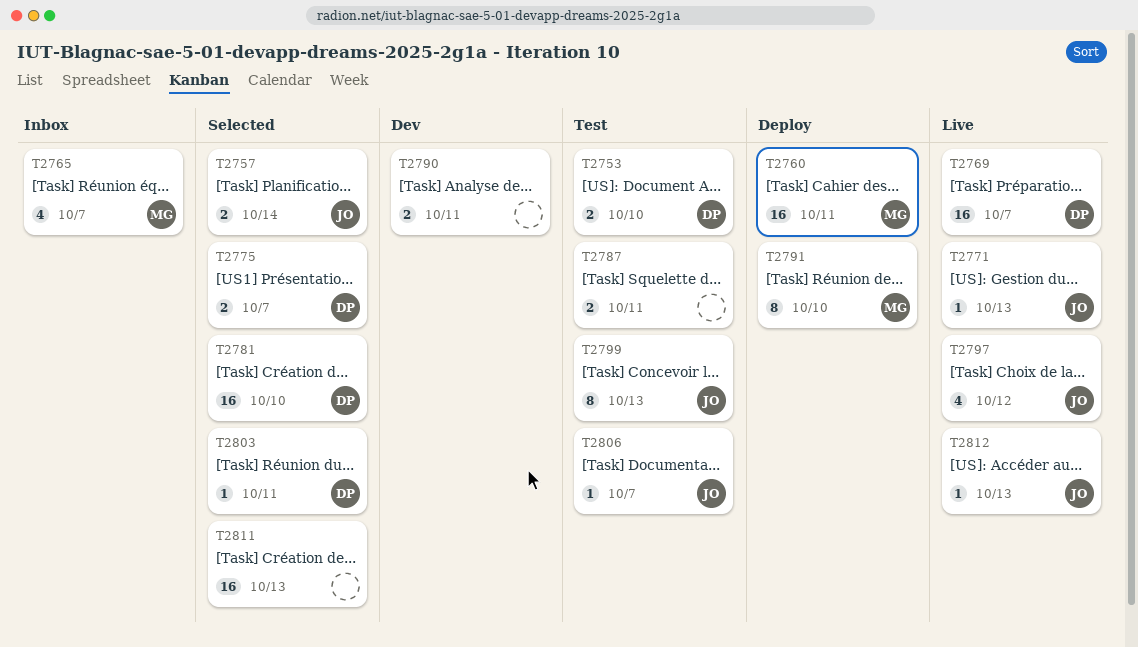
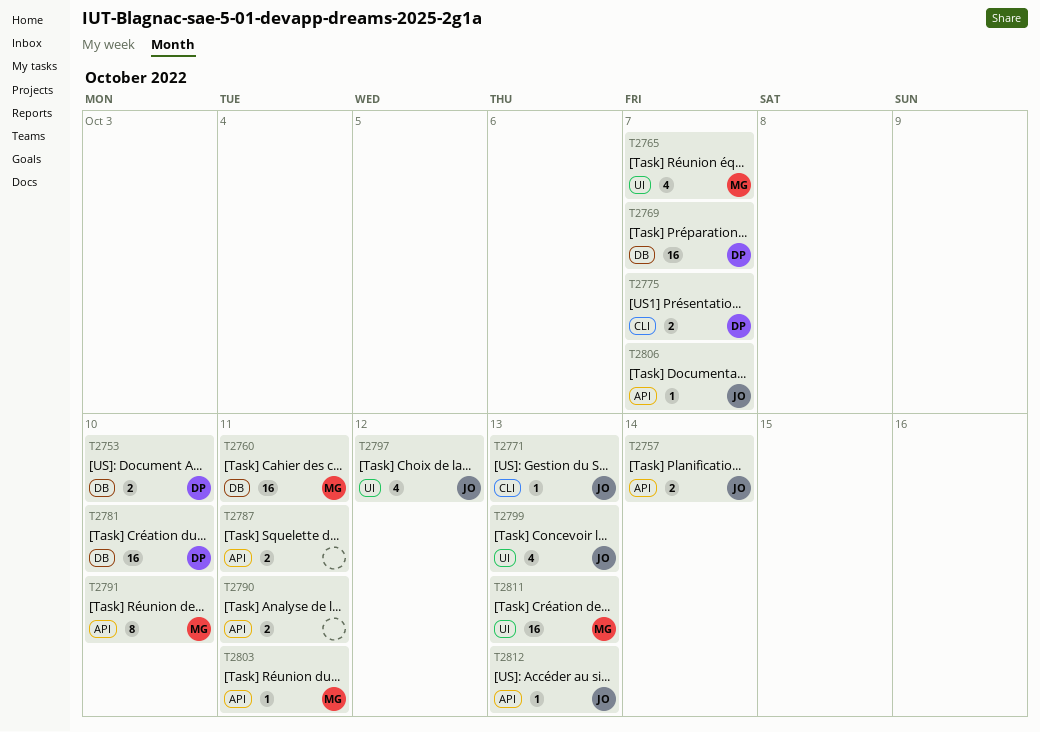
T2799, estimate: 8 -> 4
T2803, owner: DP -> MG
T2811, owner: none -> MG

